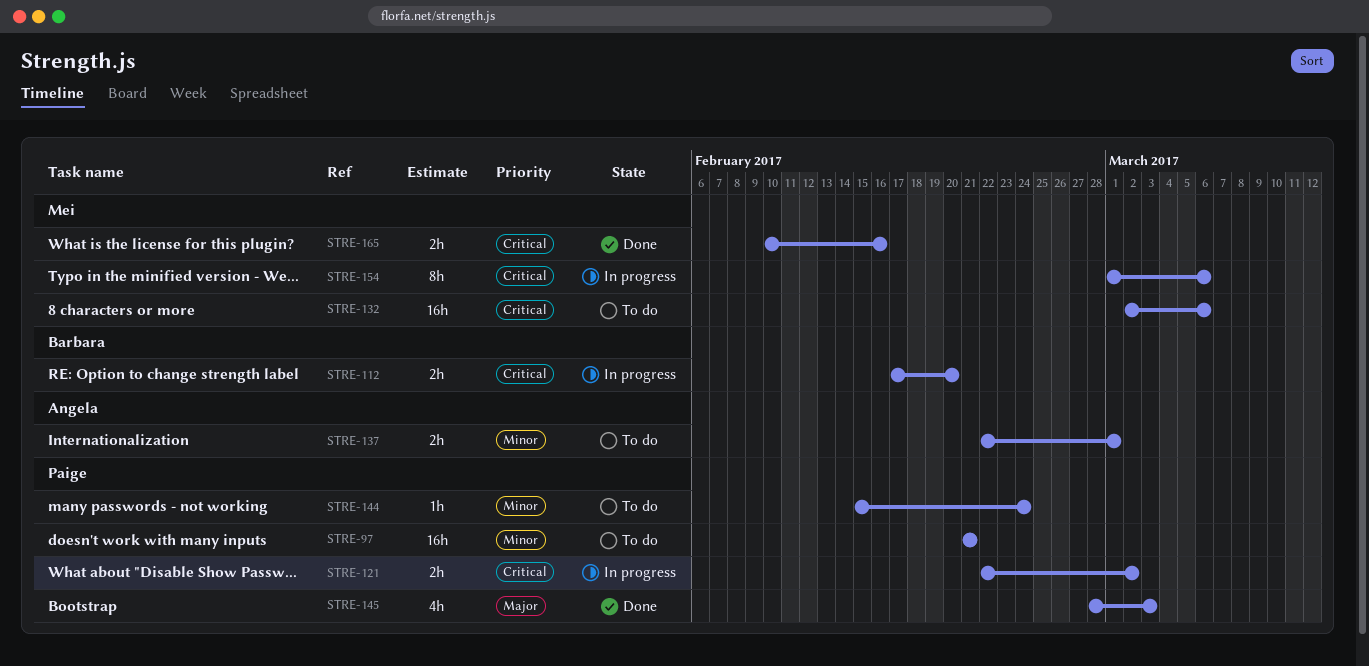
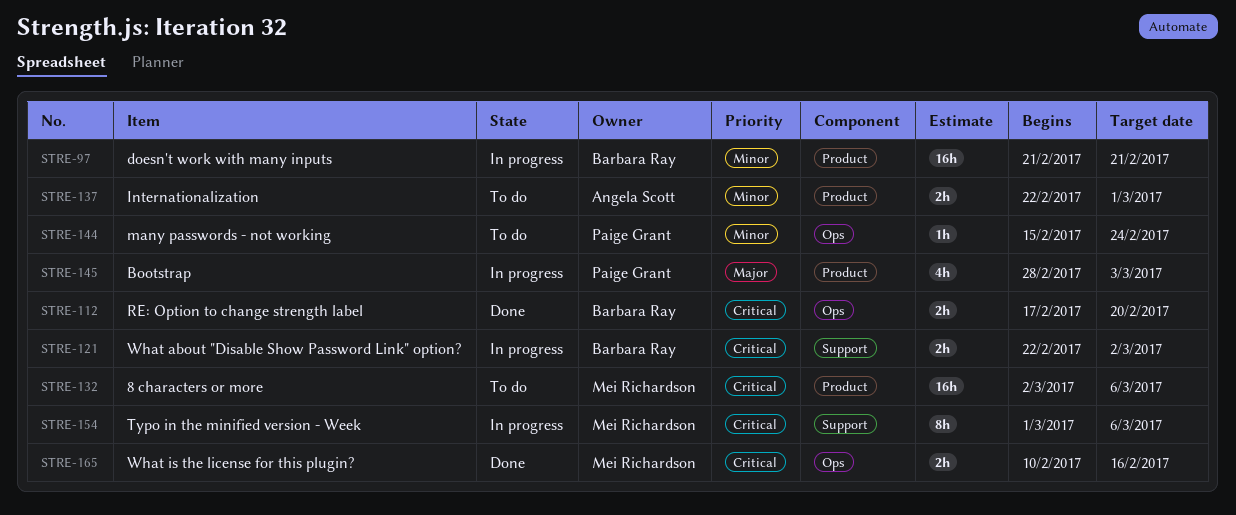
STRE-97, status: To do -> In progress
STRE-97, owner: Paige Grant -> Barbara Ray
STRE-112, status: In progress -> Done
STRE-121, owner: Paige Grant -> Barbara Ray
STRE-145, status: Done -> In progress

